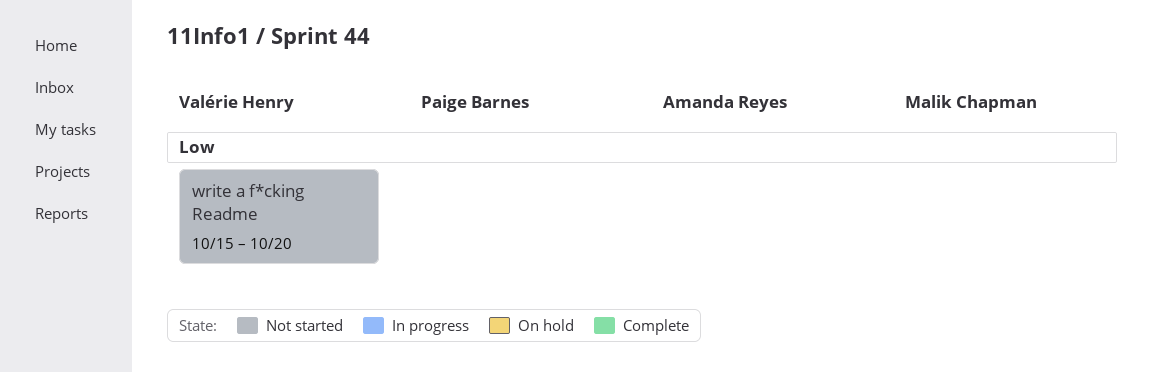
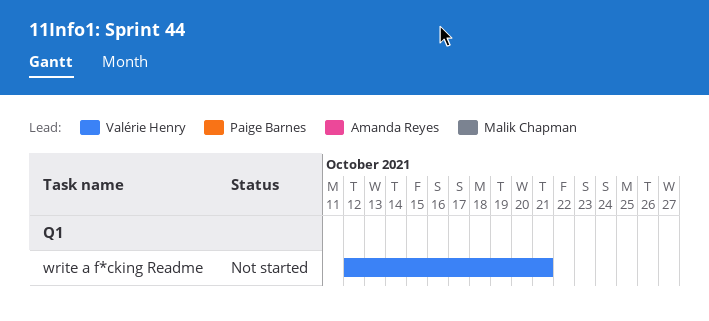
write a f*cking Readme, start: Oct 15 -> Oct 12
write a f*cking Readme, due: Oct 20 -> Oct 21

